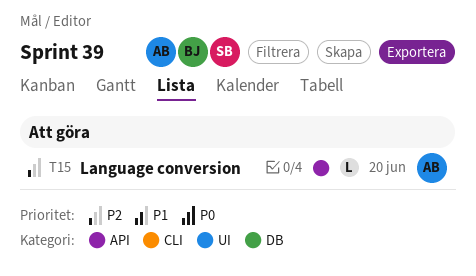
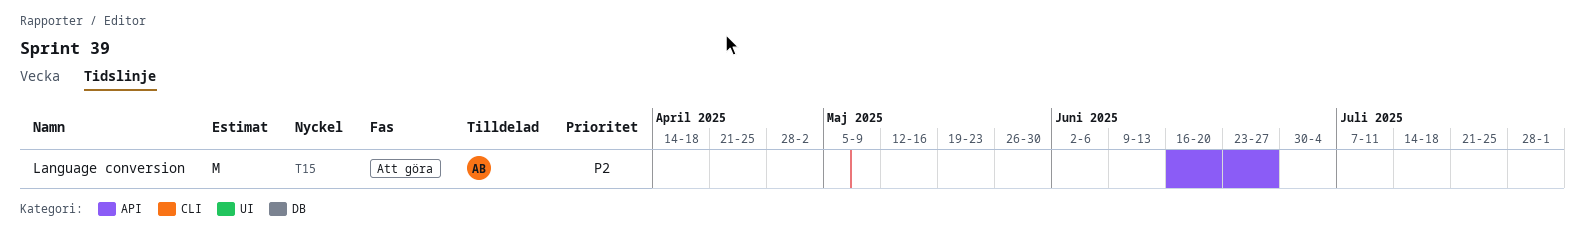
T15, estimate: L -> M
T15, due: Jun 20 -> Jun 27

